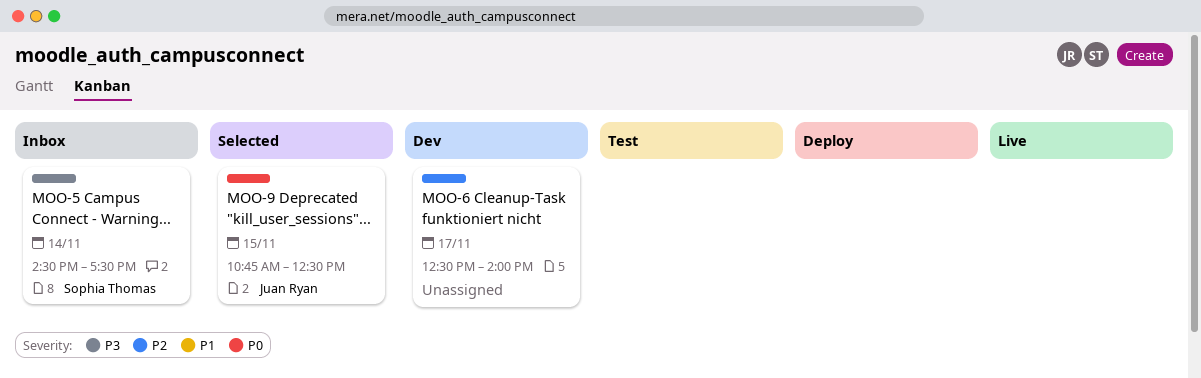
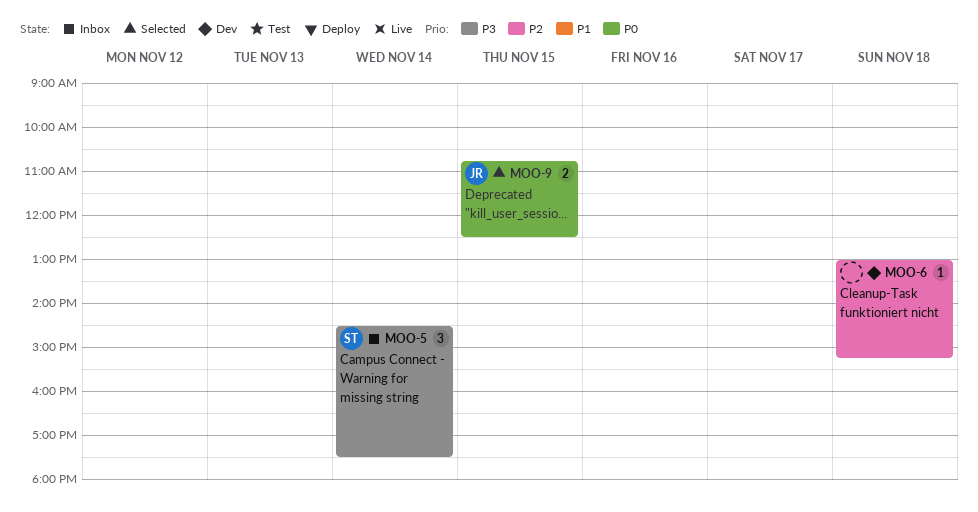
MOO-6, day: Nov 17 -> Nov 18
MOO-6, begins: 12:30 -> 13:00
MOO-6, ends: 14:00 -> 15:15

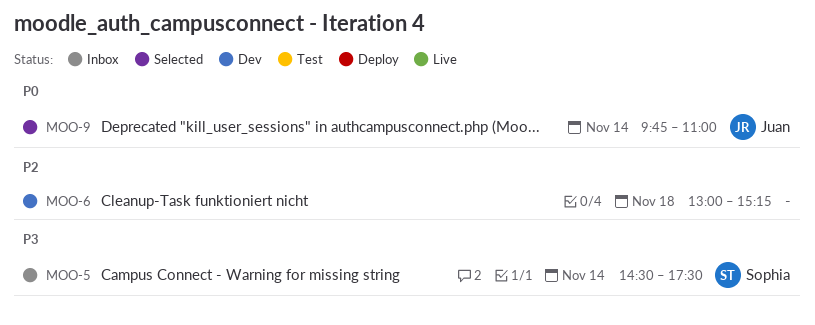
MOO-9, day: Nov 15 -> Nov 14
MOO-9, begins: 10:45 -> 09:45
MOO-9, ends: 12:30 -> 11:00

